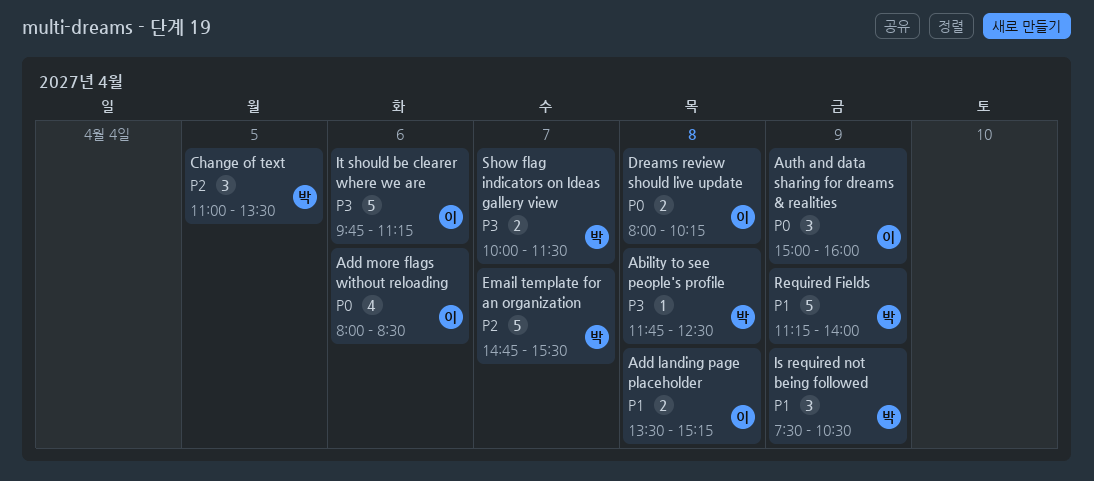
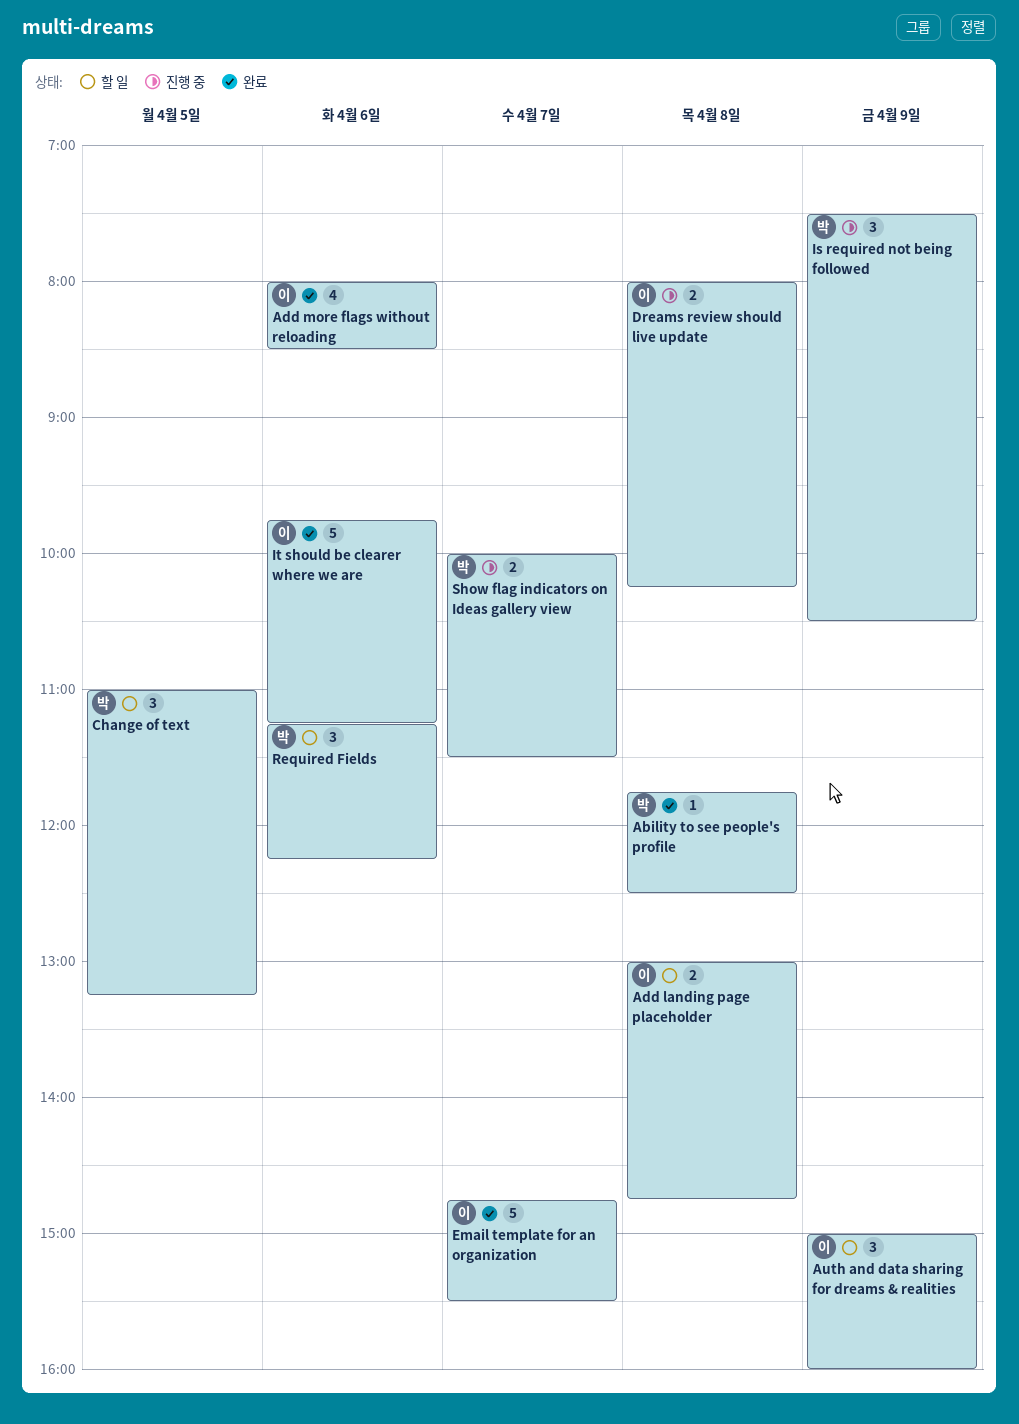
Add landing page placeholder, begins: 13:30 -> 13:00
Add landing page placeholder, ends: 15:15 -> 14:45
Change of text, ends: 13:30 -> 13:15
Email template for an organization, owner: 박 -> 이
Required Fields, estimate: 5 -> 3
Required Fields, day: Apr 9 -> Apr 6
Required Fields, ends: 14:00 -> 12:15

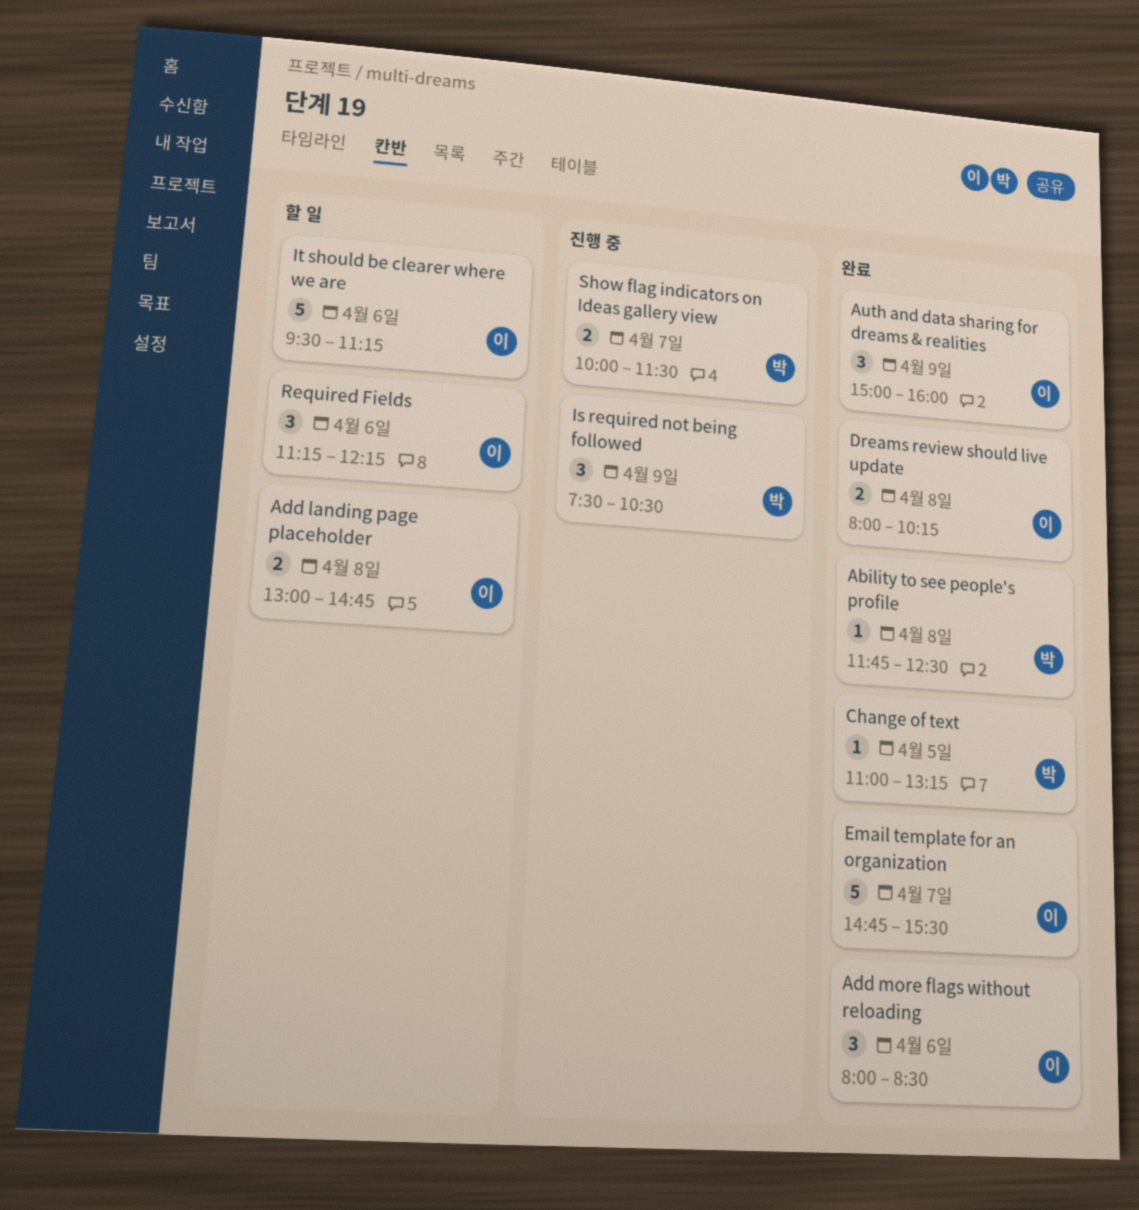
Add more flags without reloading, estimate: 4 -> 3
Auth and data sharing for dreams & realities, status: 할 일 -> 완료
Change of text, status: 할 일 -> 완료
Change of text, estimate: 3 -> 1
Dreams review should live update, status: 진행 중 -> 완료
It should be clearer where we are, status: 완료 -> 할 일
It should be clearer where we are, begins: 09:45 -> 09:30
Required Fields, owner: 박 -> 이

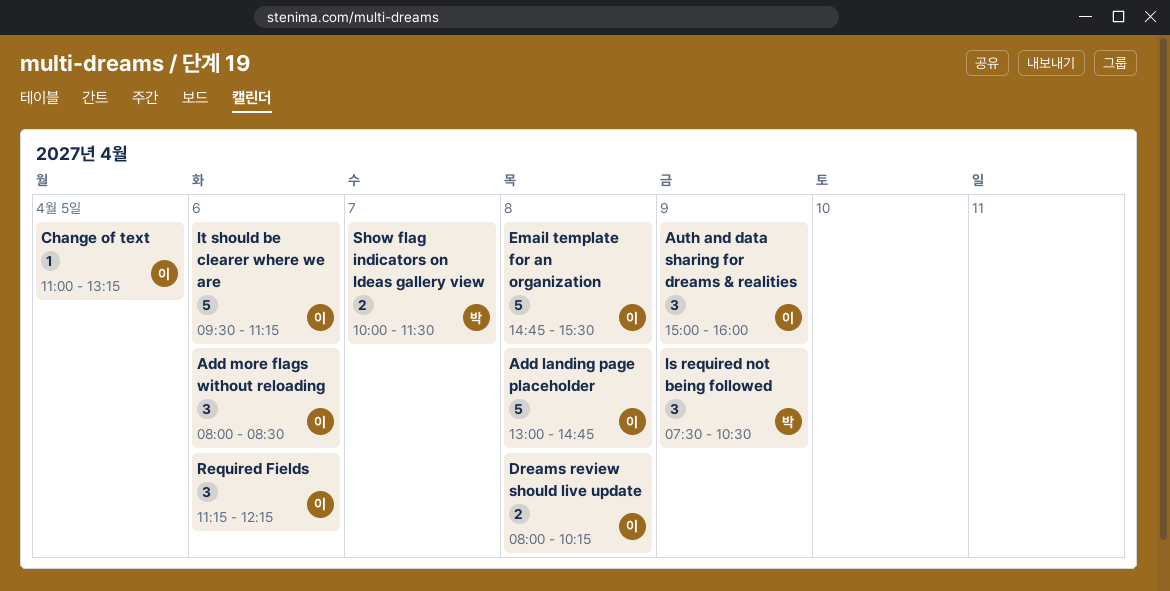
Ability to see people's profile: present -> none
Add landing page placeholder, estimate: 2 -> 5
Change of text, owner: 박 -> 이
Email template for an organization, day: Apr 7 -> Apr 8

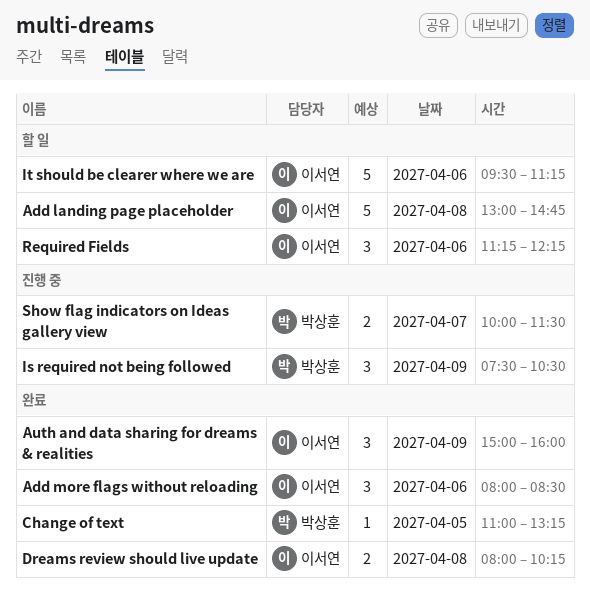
Change of text, owner: 이서연 -> 박상훈
Email template for an organization: present -> none

